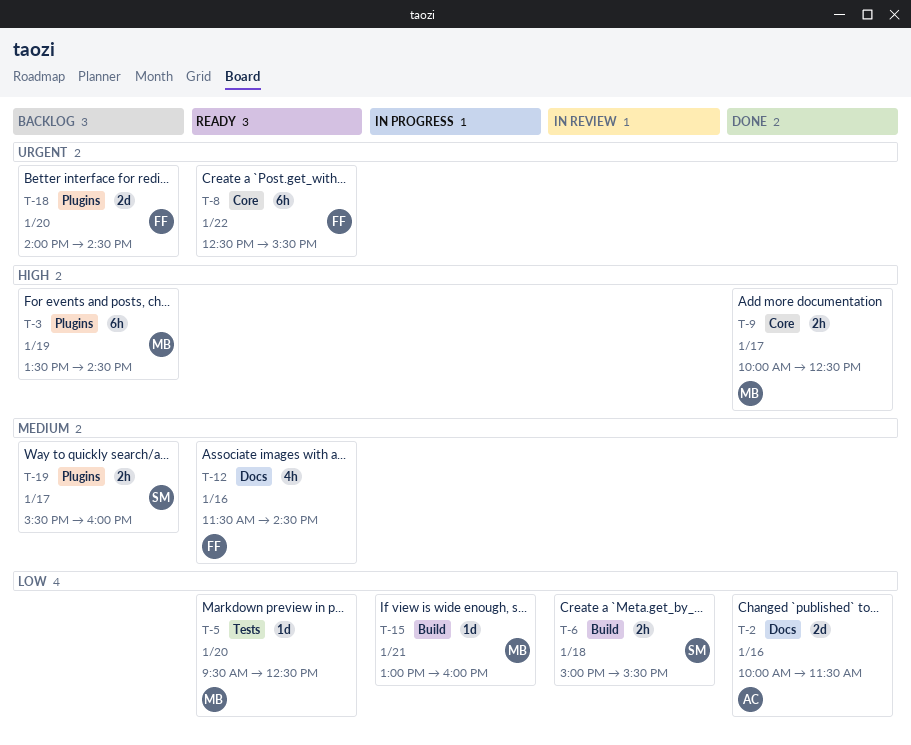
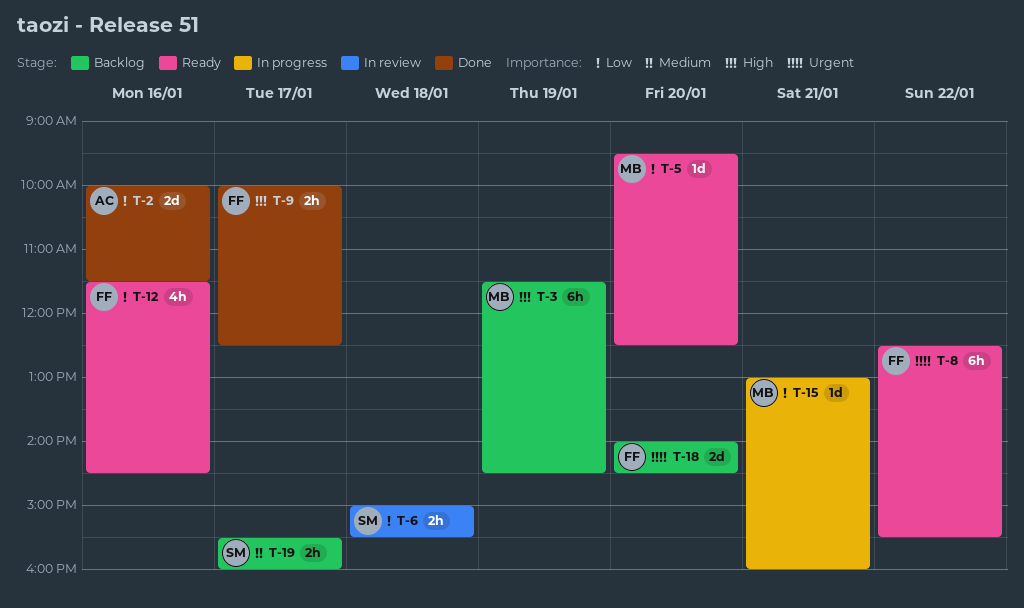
T-3, begins: 13:30 -> 11:30
T-9, owner: MB -> FF
T-12, priority: Medium -> Low

